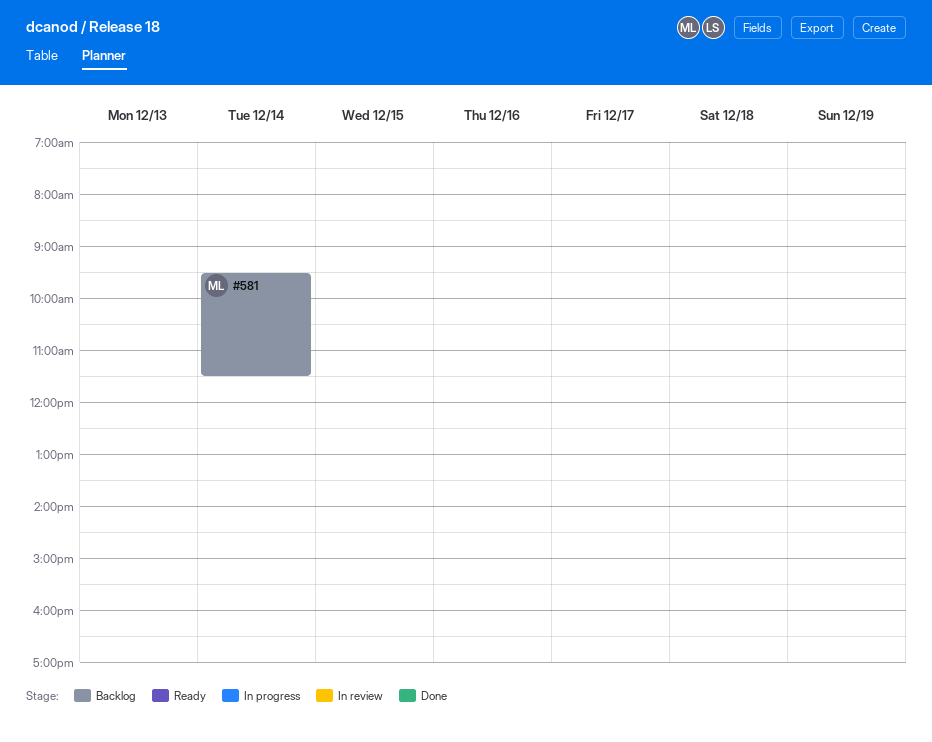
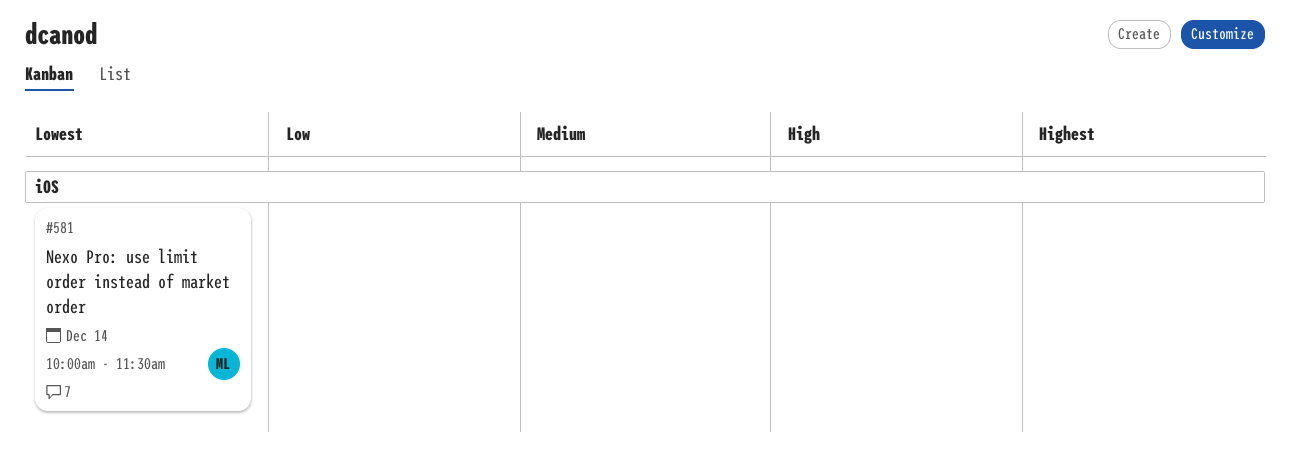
#581, begins: 09:30 -> 10:00

